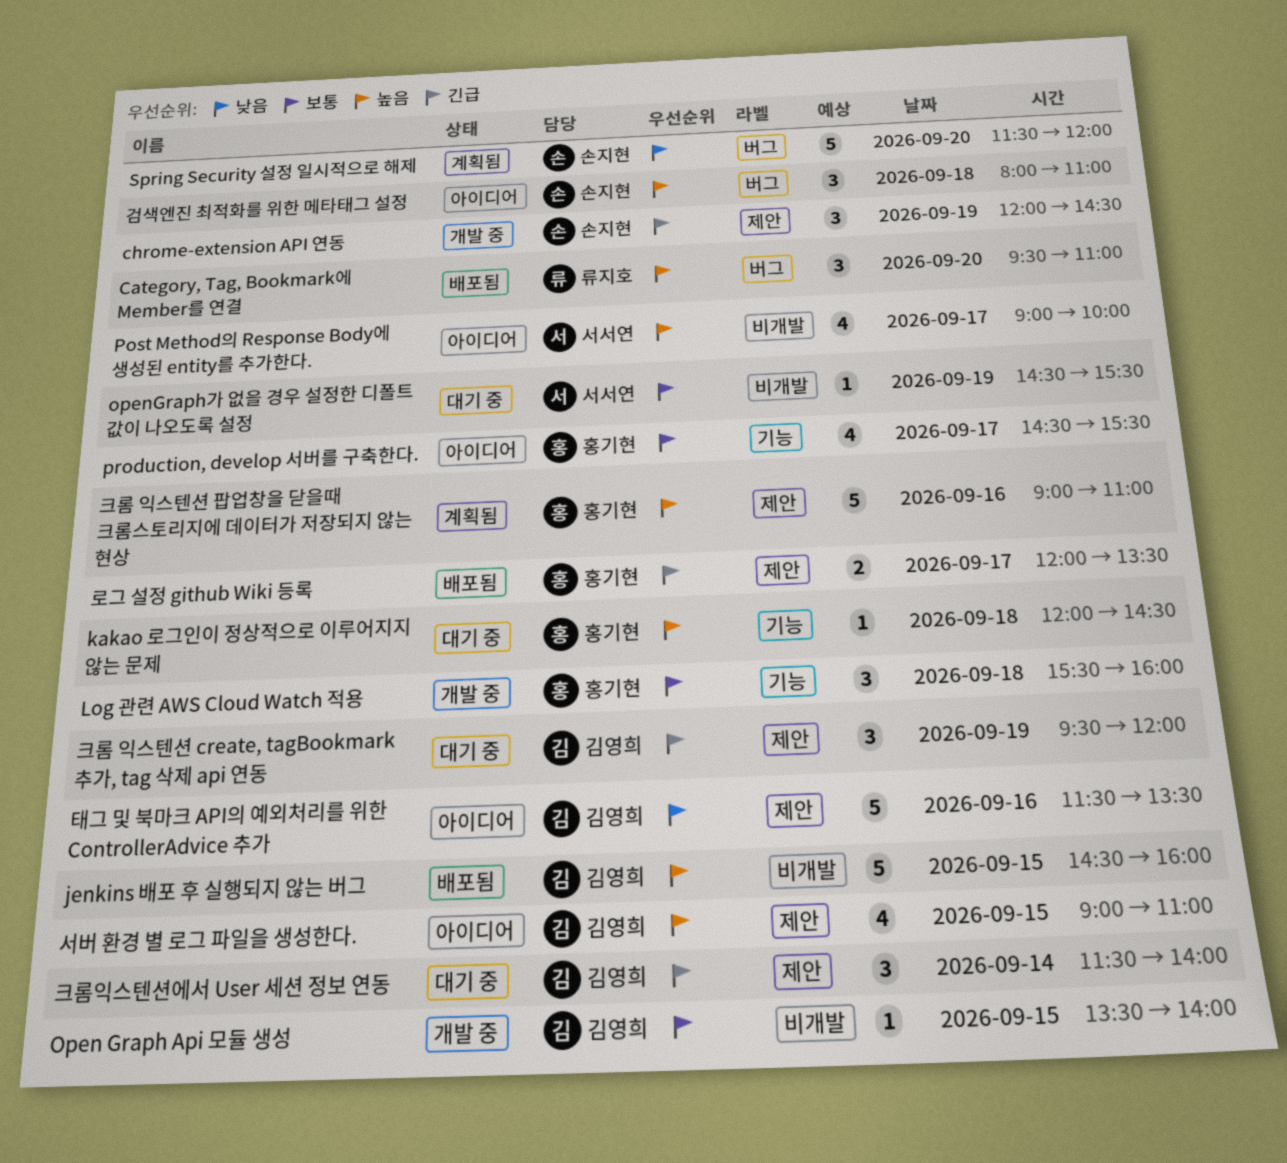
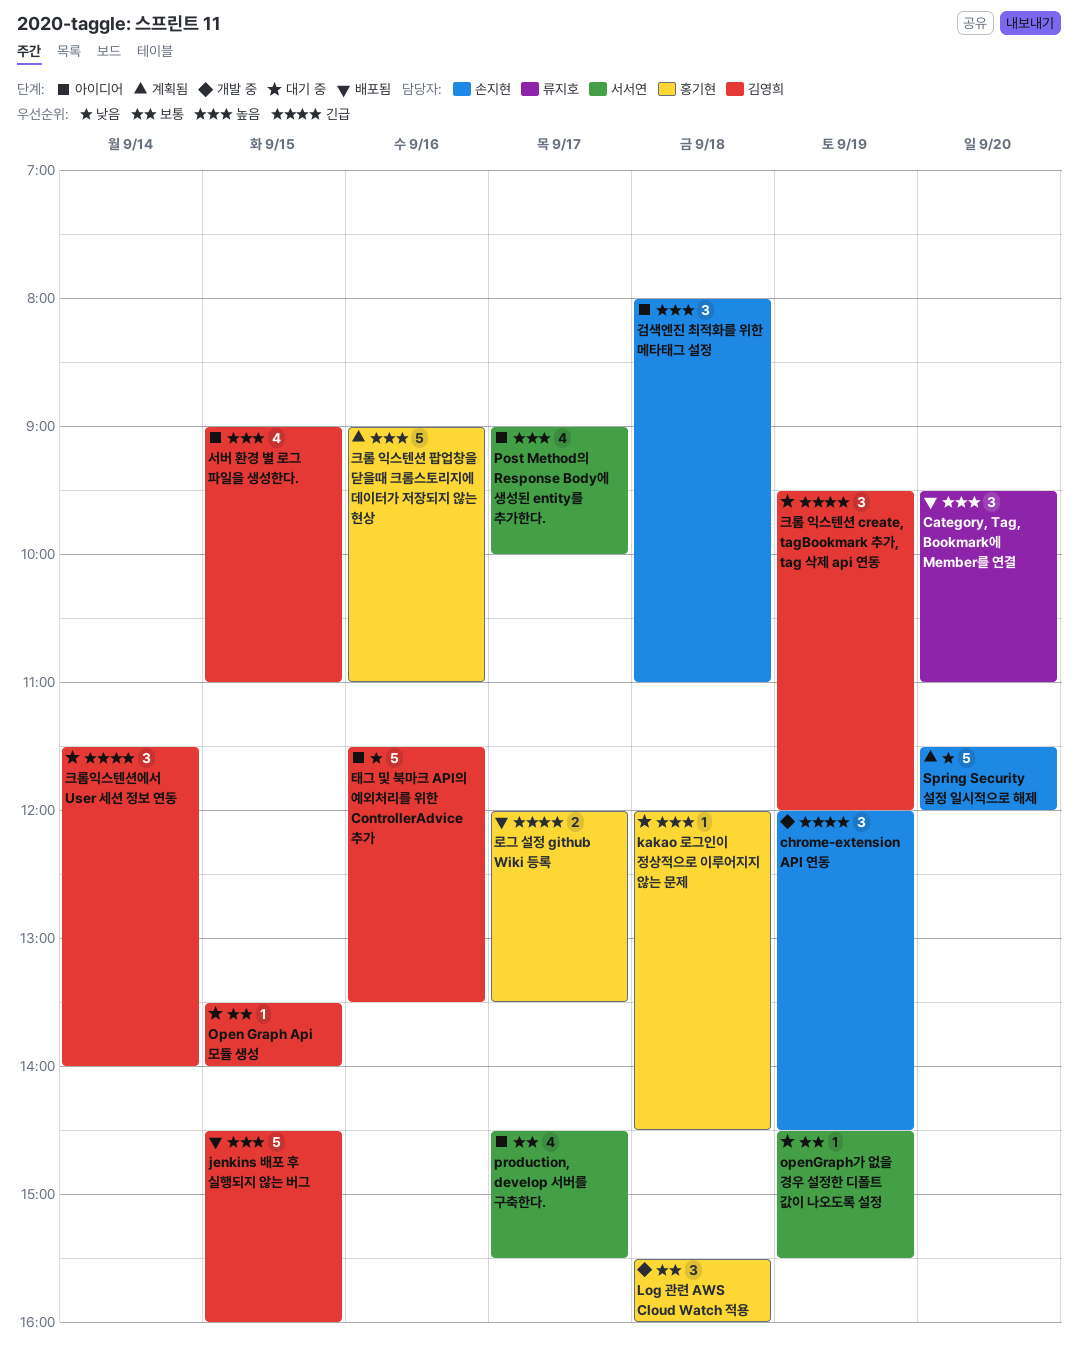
Open Graph Api 모듈 생성, status: 개발 중 -> 대기 중
production, develop 서버를 구축한다., owner: 홍기현 -> 서서연

